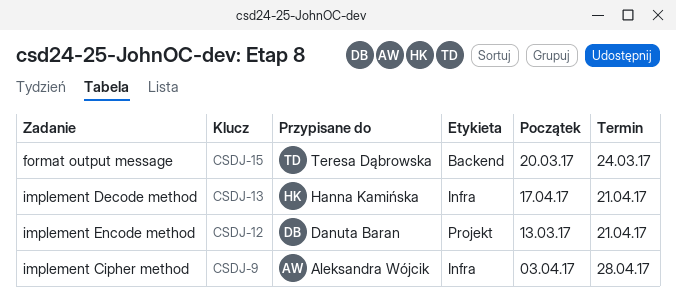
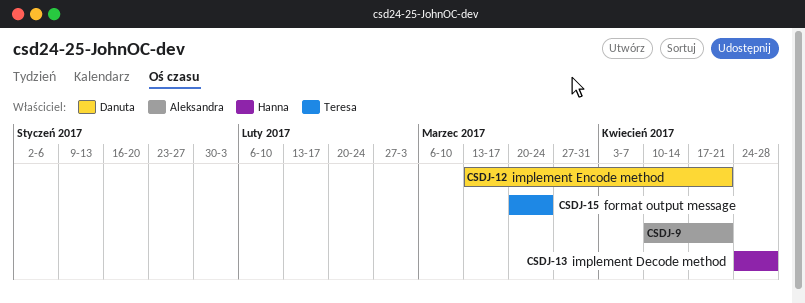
CSDJ-9, start: Apr 3 -> Apr 10
CSDJ-9, due: Apr 28 -> Apr 21
CSDJ-13, start: Apr 17 -> Apr 24
CSDJ-13, due: Apr 21 -> Apr 28

